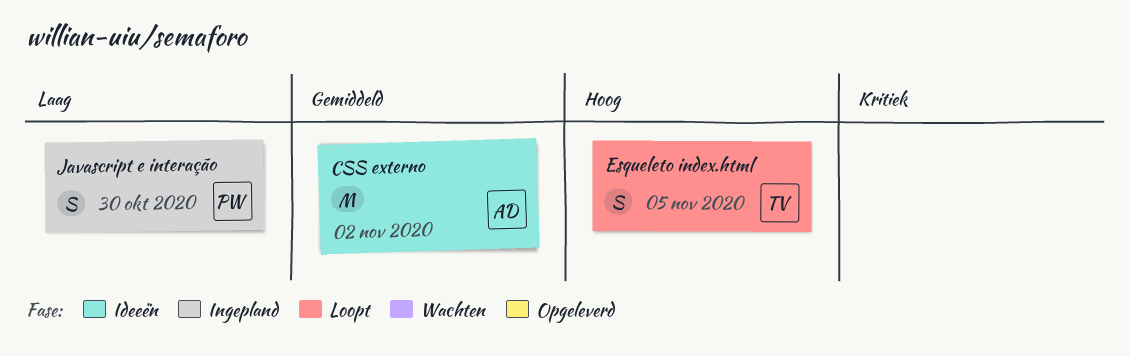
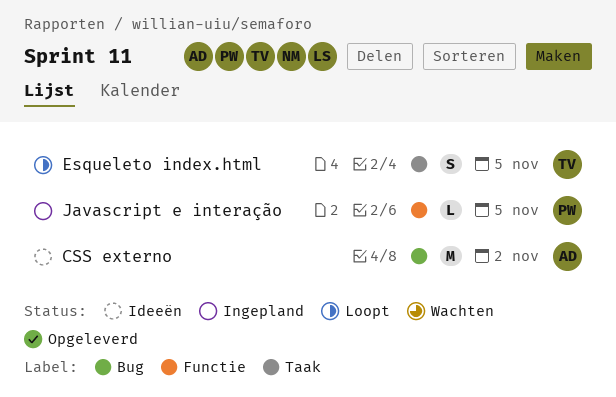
Javascript e interação, estimate: S -> L
Javascript e interação, due: Oct 30 -> Nov 5

